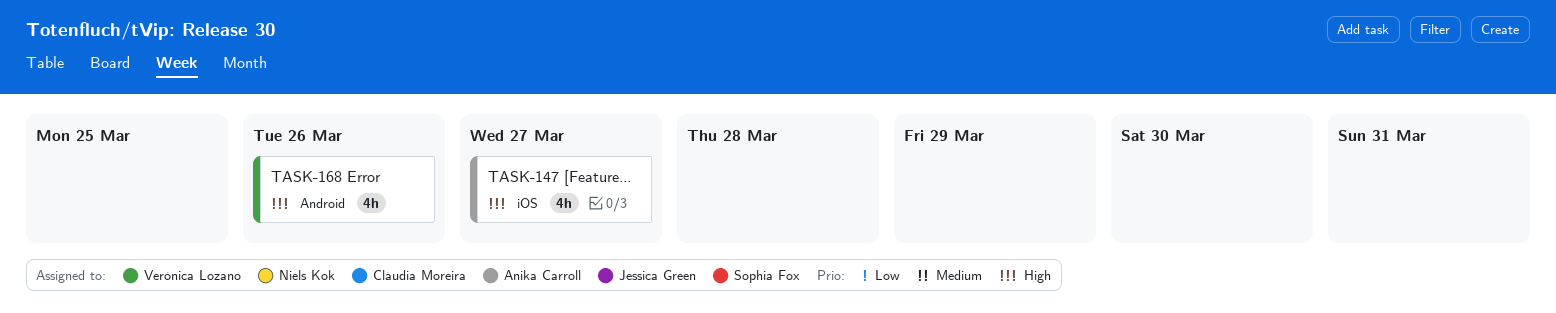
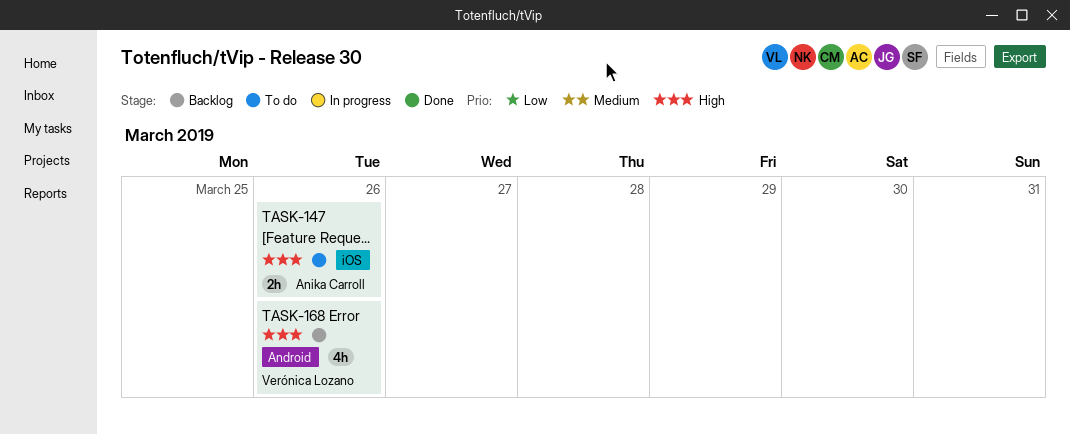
TASK-147, estimate: 4h -> 2h
TASK-147, due: Mar 27 -> Mar 26

